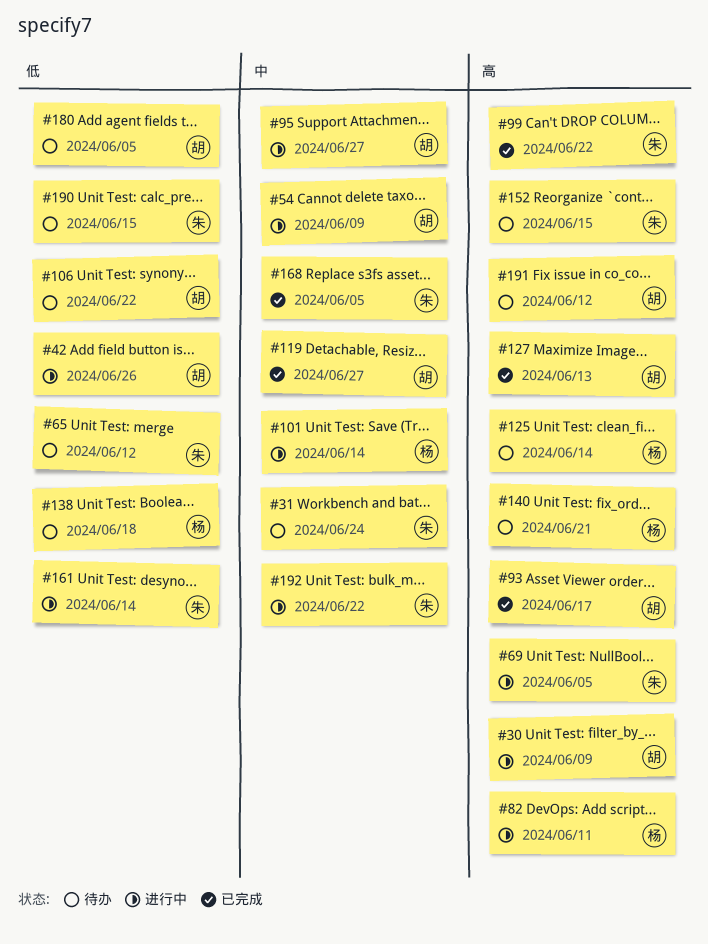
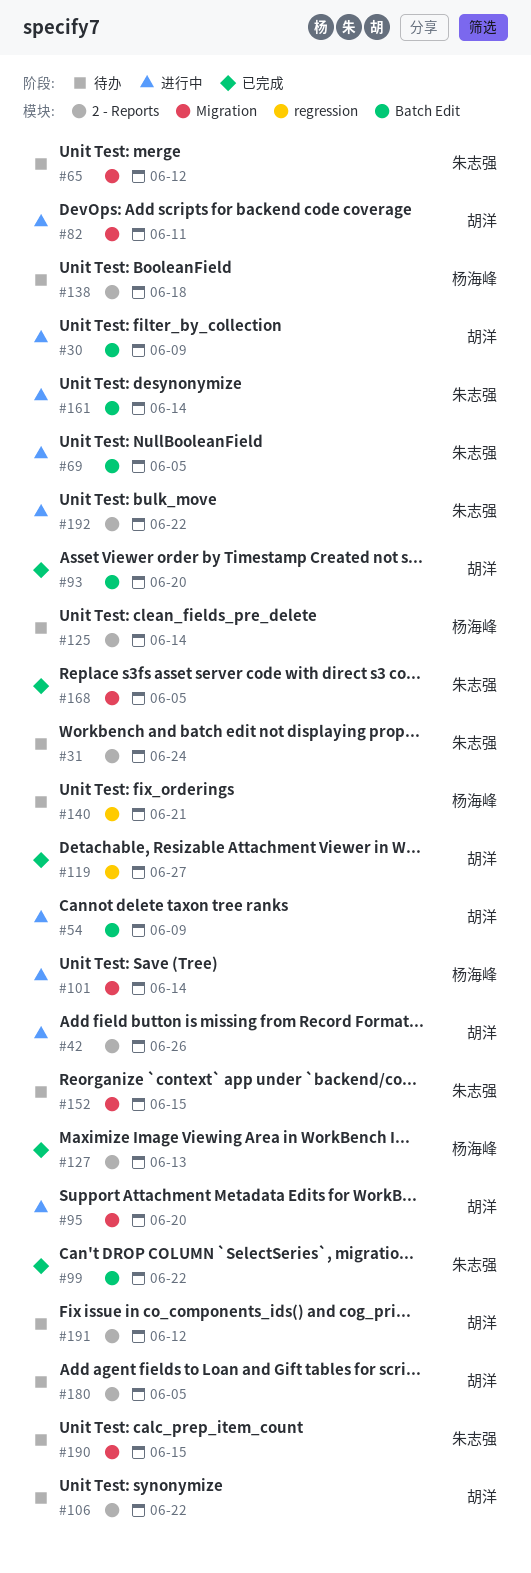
#82, owner: 杨海峰 -> 胡洋
#93, due: Jun 17 -> Jun 20
#95, due: Jun 27 -> Jun 20
#127, owner: 胡洋 -> 杨海峰

